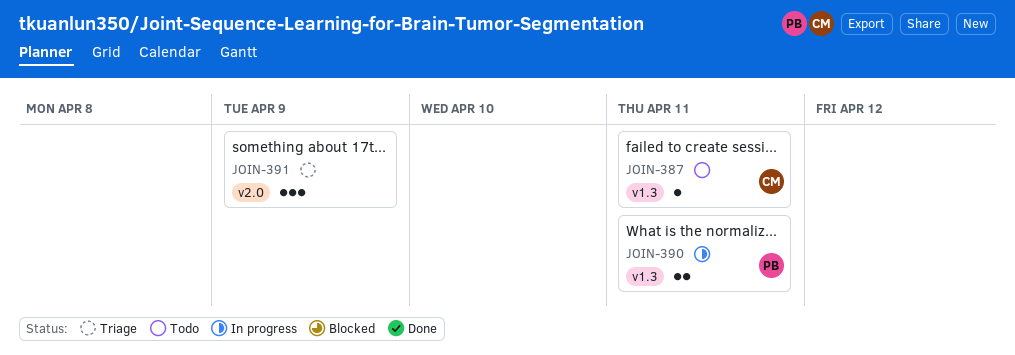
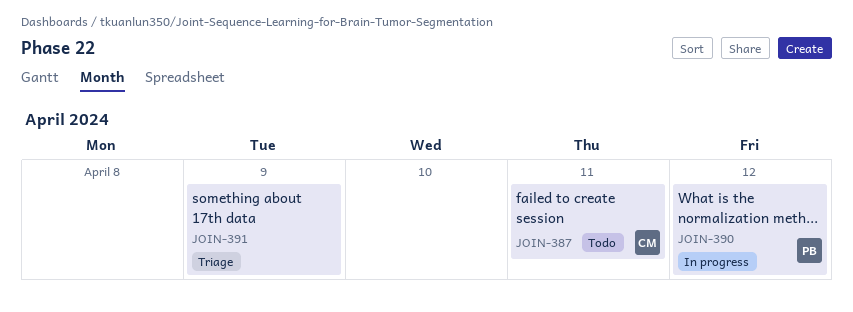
JOIN-390, due: Apr 11 -> Apr 12

